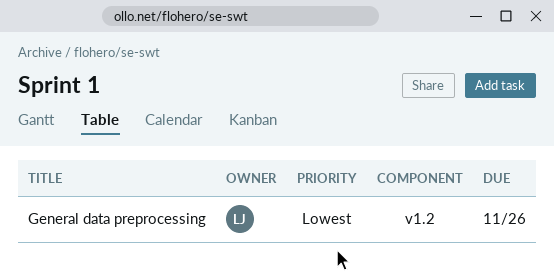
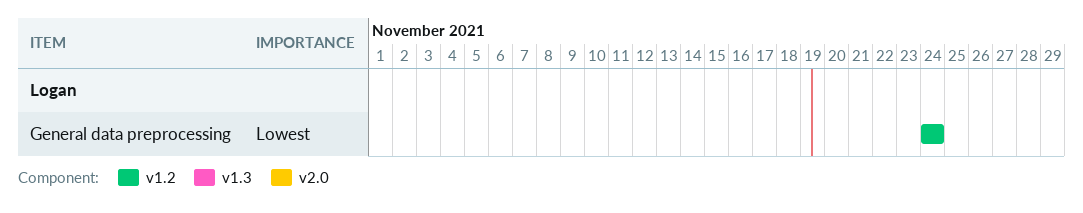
General data preprocessing, due: Nov 26 -> Nov 24

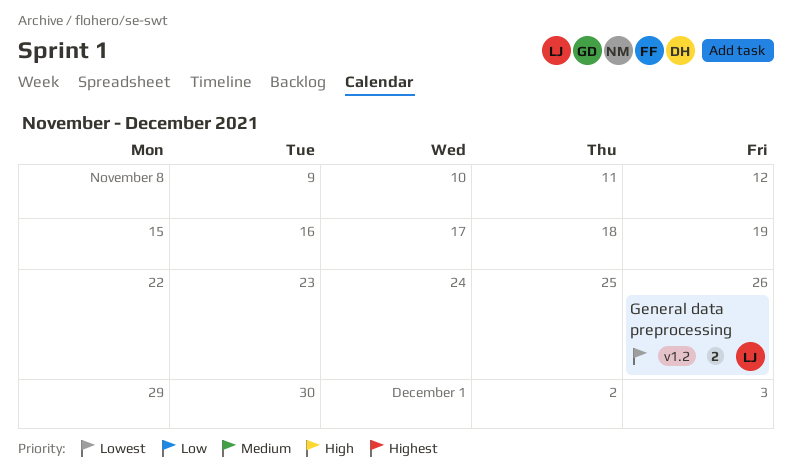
General data preprocessing, due: Nov 24 -> Nov 26

